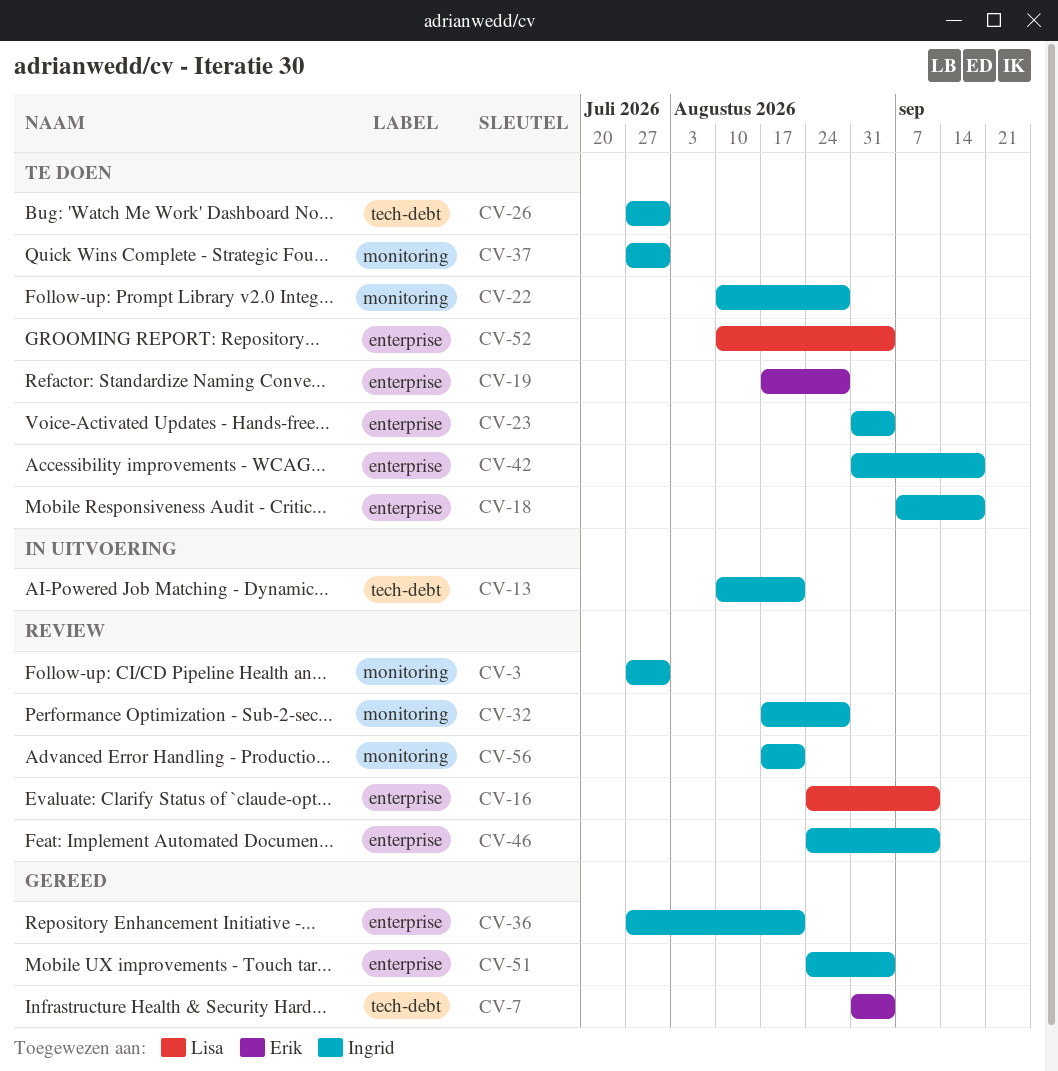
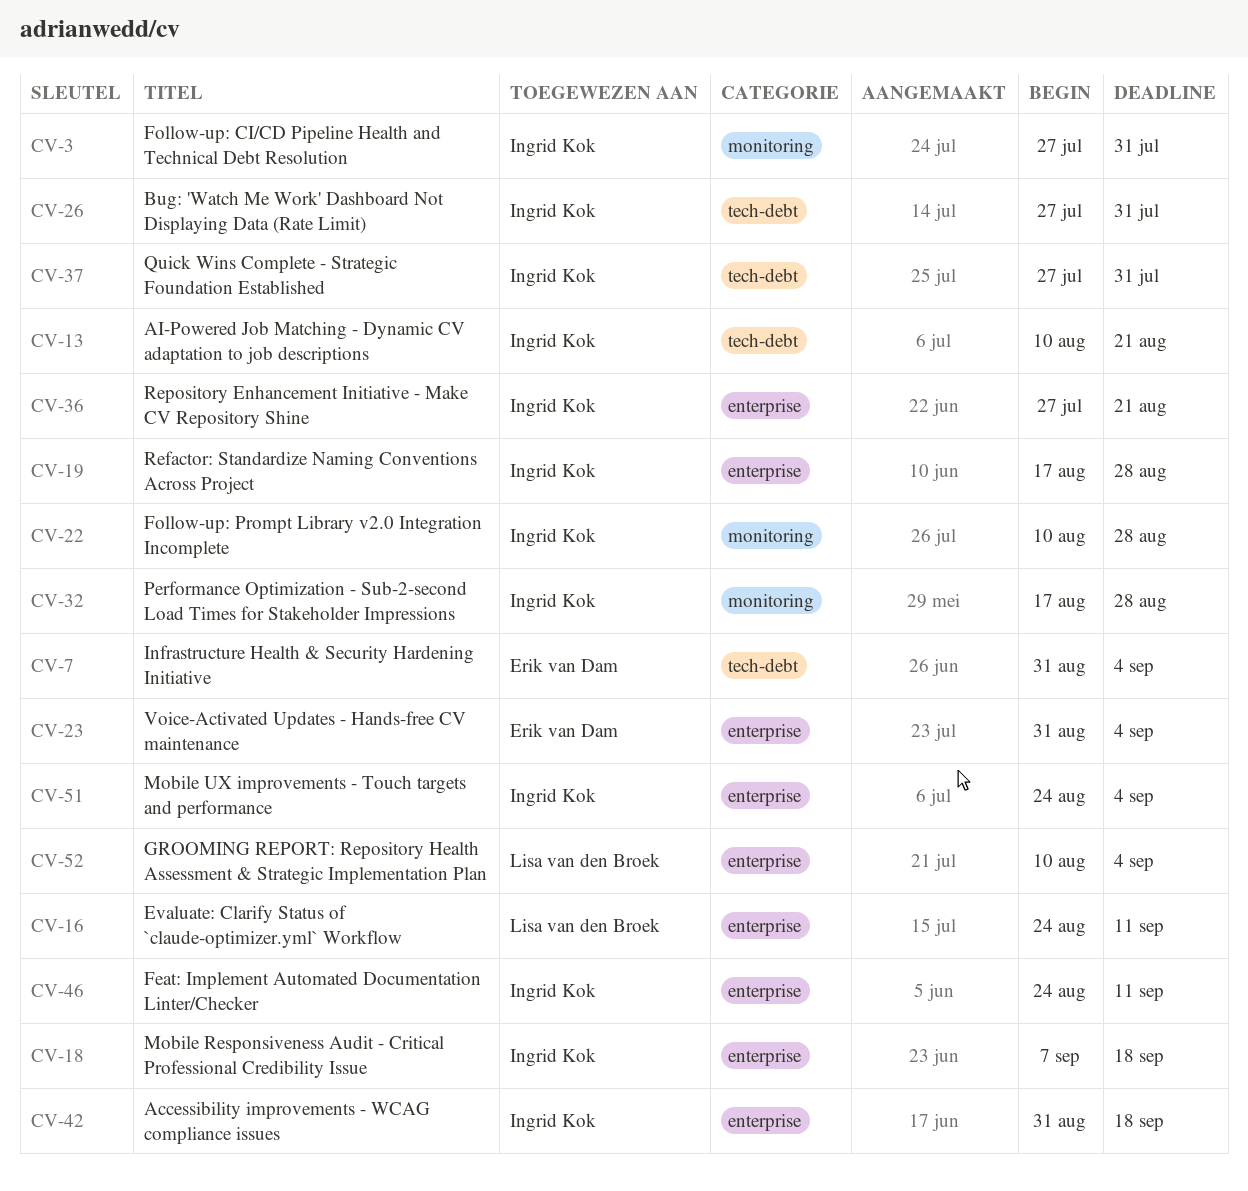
CV-19, owner: Erik van Dam -> Ingrid Kok
CV-23, owner: Ingrid Kok -> Erik van Dam
CV-37, label: monitoring -> tech-debt
CV-56: present -> none

